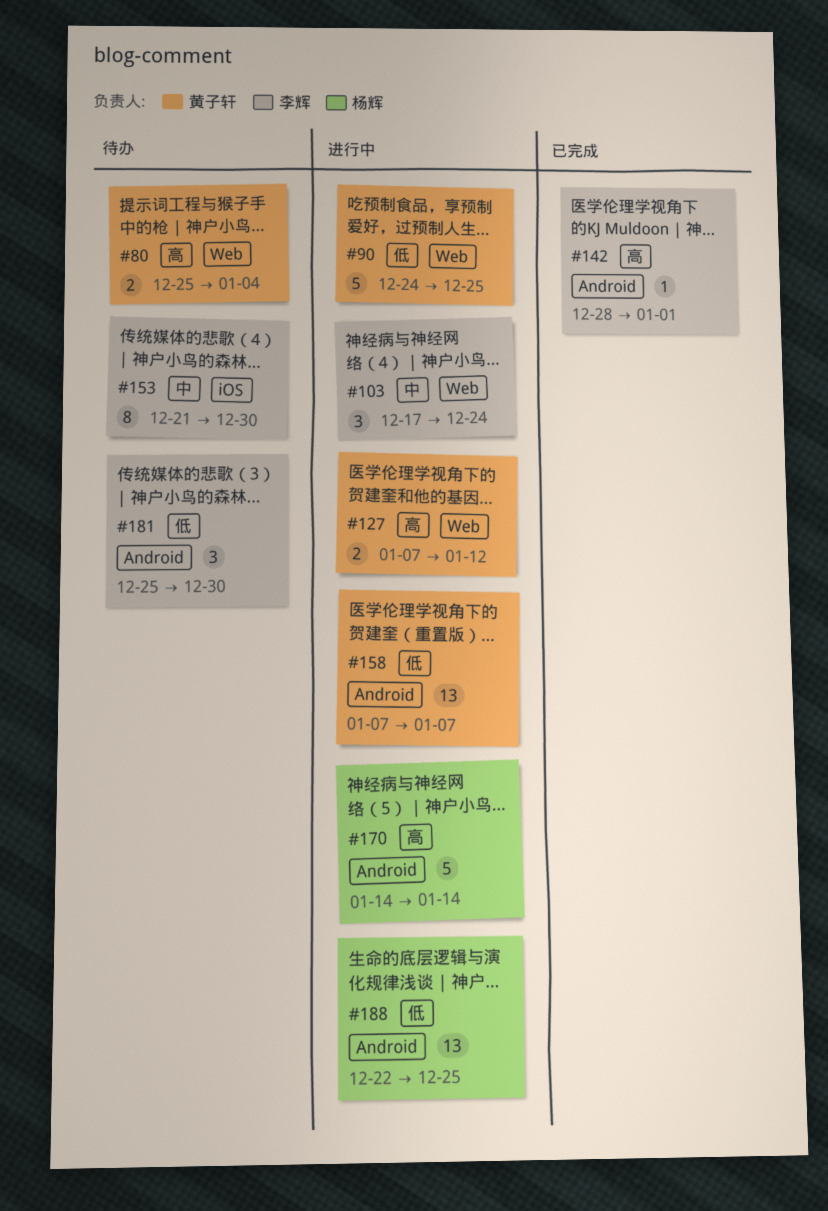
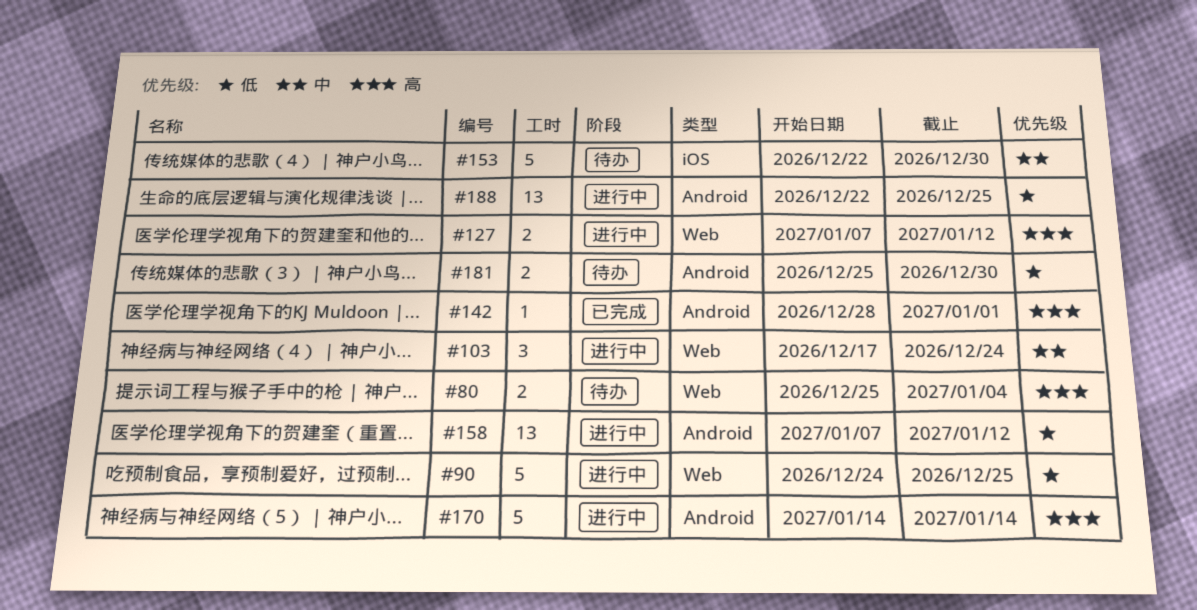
#153, estimate: 8 -> 5
#153, start: Dec 21 -> Dec 22
#158, due: Jan 7 -> Jan 12
#181, estimate: 3 -> 2

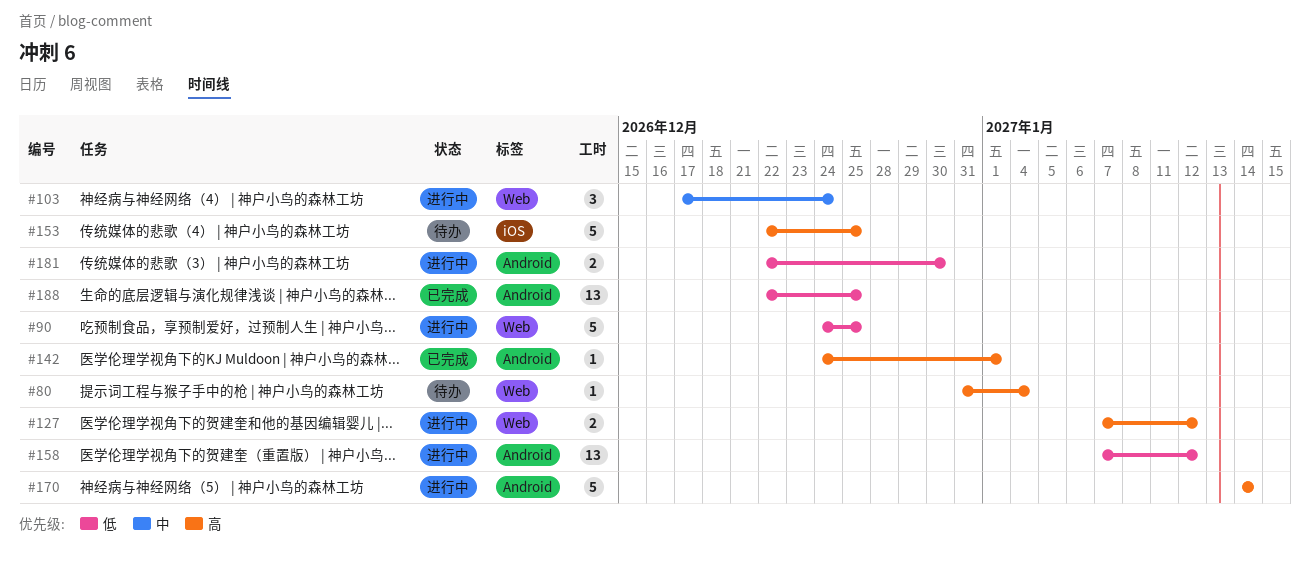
#80, estimate: 2 -> 1
#80, start: Dec 25 -> Dec 31
#142, start: Dec 28 -> Dec 24
#153, priority: 中 -> 高
#153, due: Dec 30 -> Dec 25
#181, status: 待办 -> 进行中
#181, start: Dec 25 -> Dec 22
#188, status: 进行中 -> 已完成

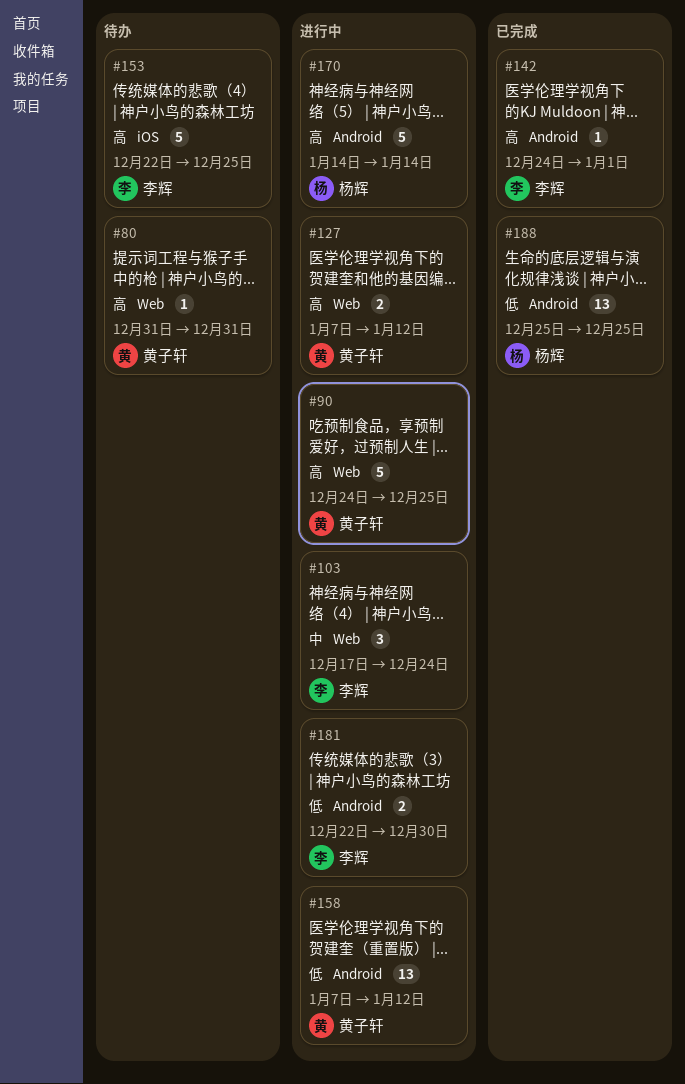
#80, due: Jan 4 -> Dec 31
#90, priority: 低 -> 高
#188, start: Dec 22 -> Dec 25

